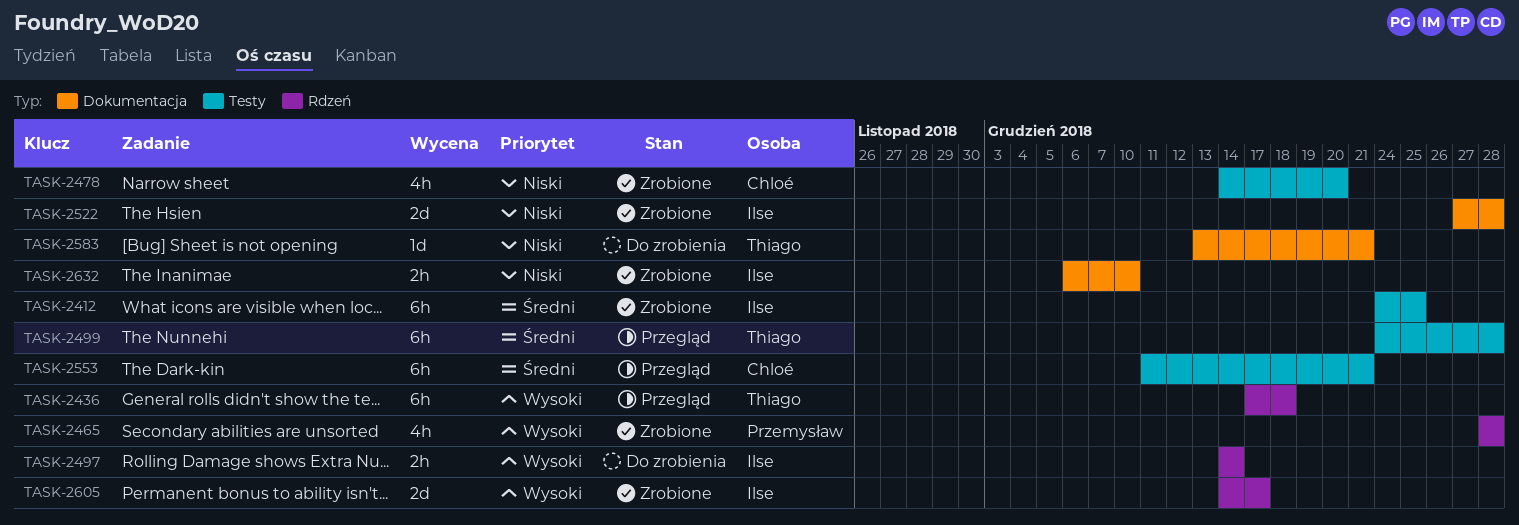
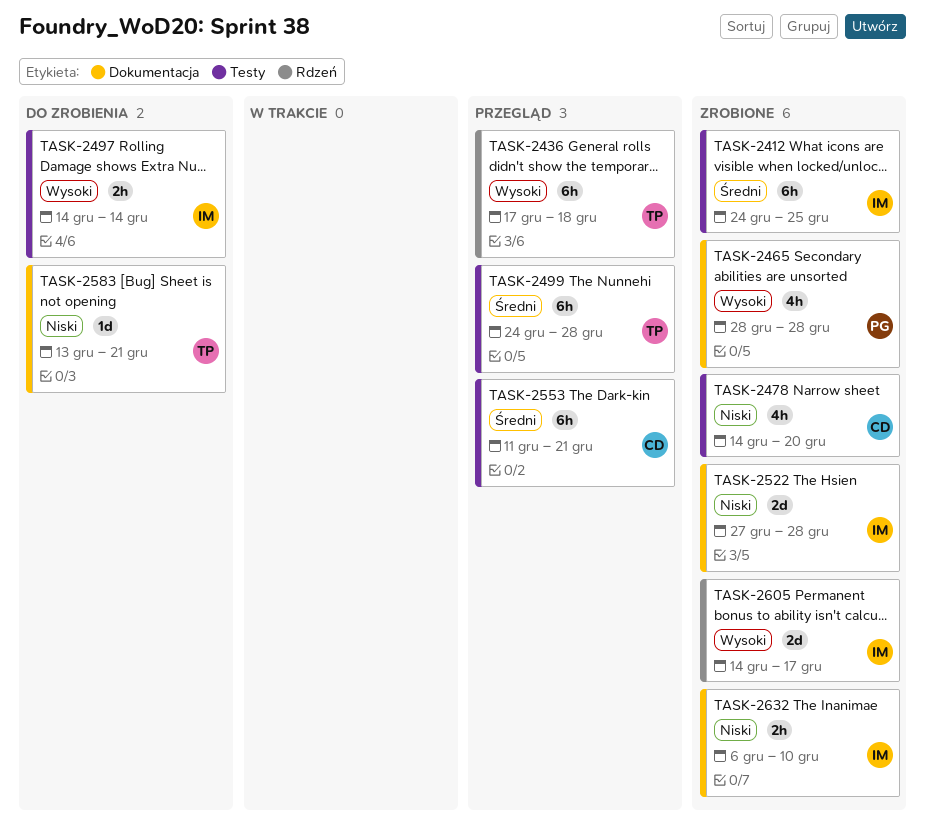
TASK-2465, label: Rdzeń -> Dokumentacja
TASK-2497, label: Rdzeń -> Testy

